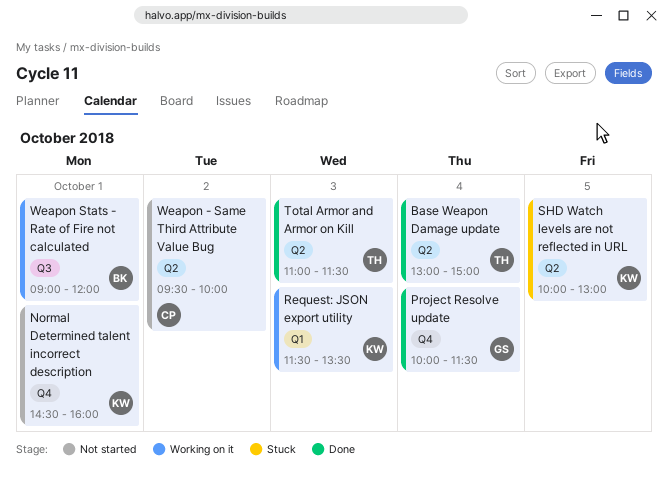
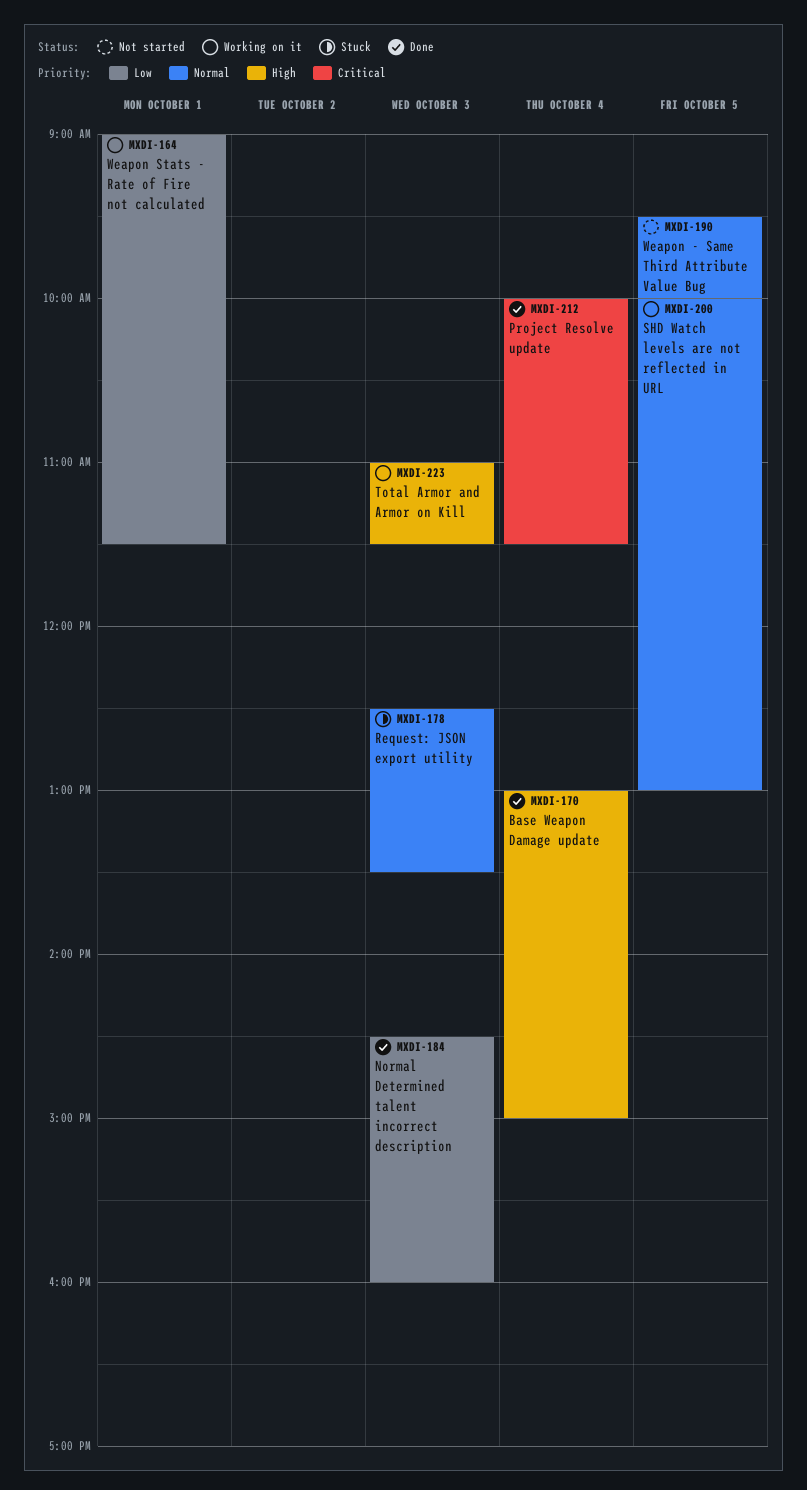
Normal Determined talent incorrect description, status: Not started -> Done
Normal Determined talent incorrect description, day: Oct 1 -> Oct 3
Request: JSON export utility, status: Working on it -> Stuck
Request: JSON export utility, begins: 11:30 -> 12:30
SHD Watch levels are not reflected in URL, status: Stuck -> Working on it
Total Armor and Armor on Kill, status: Done -> Working on it
Weapon - Same Third Attribute Value Bug, day: Oct 2 -> Oct 5
Weapon Stats - Rate of Fire not calculated, ends: 12:00 -> 11:30

